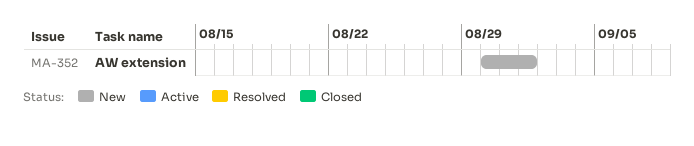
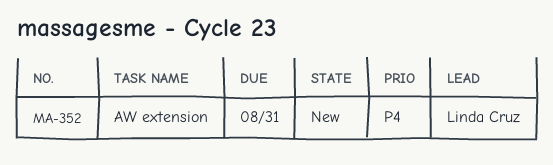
MA-352, due: Sep 1 -> Aug 31

